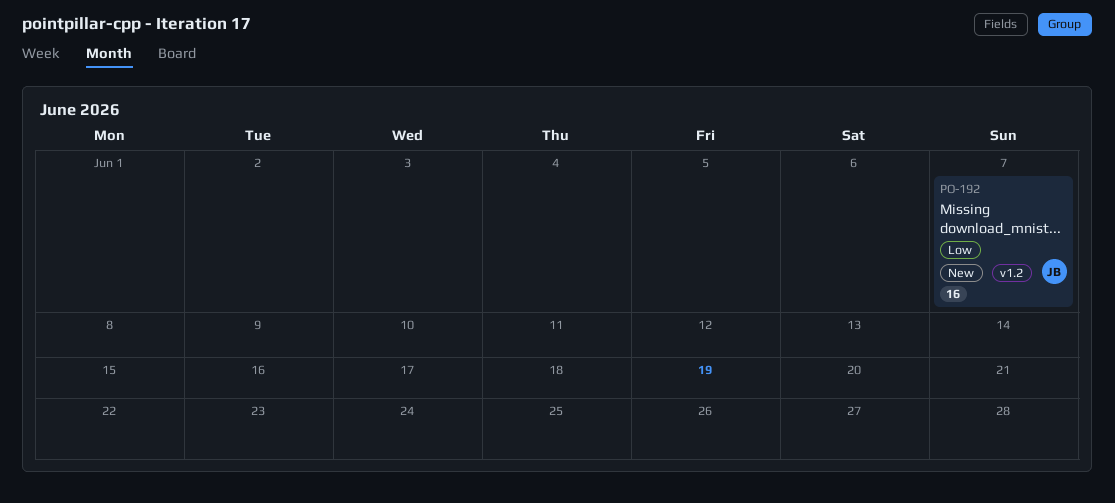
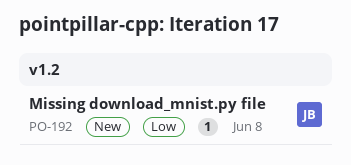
PO-192, estimate: 16 -> 1
PO-192, due: Jun 7 -> Jun 8

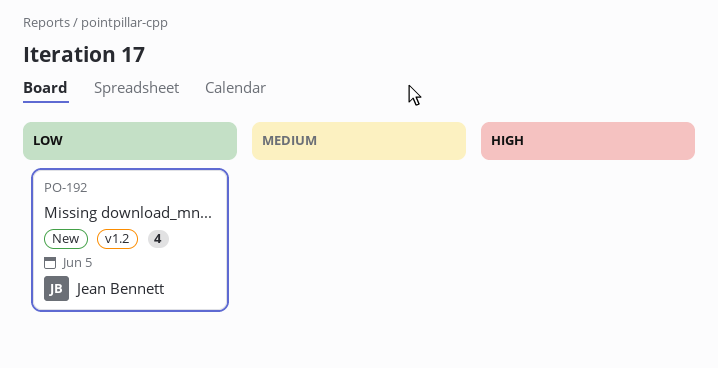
PO-192, estimate: 1 -> 4
PO-192, due: Jun 8 -> Jun 5

